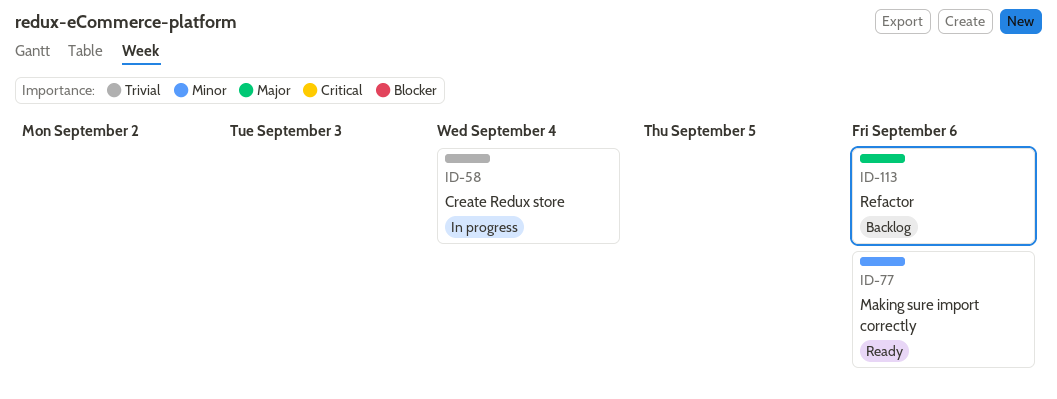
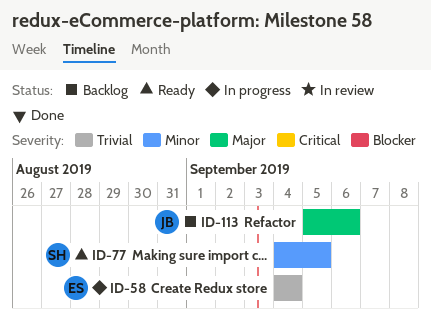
ID-77, due: Sep 6 -> Sep 5

